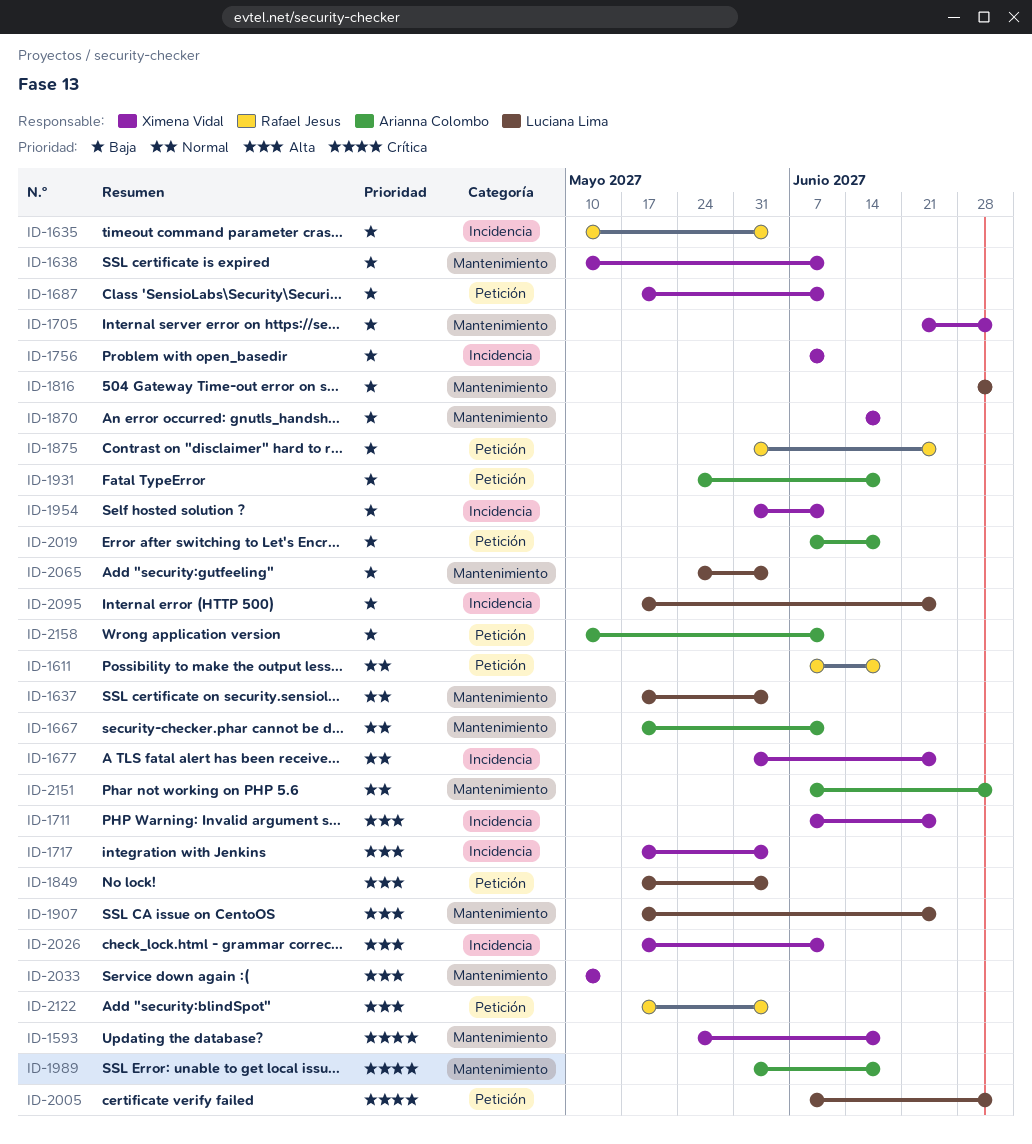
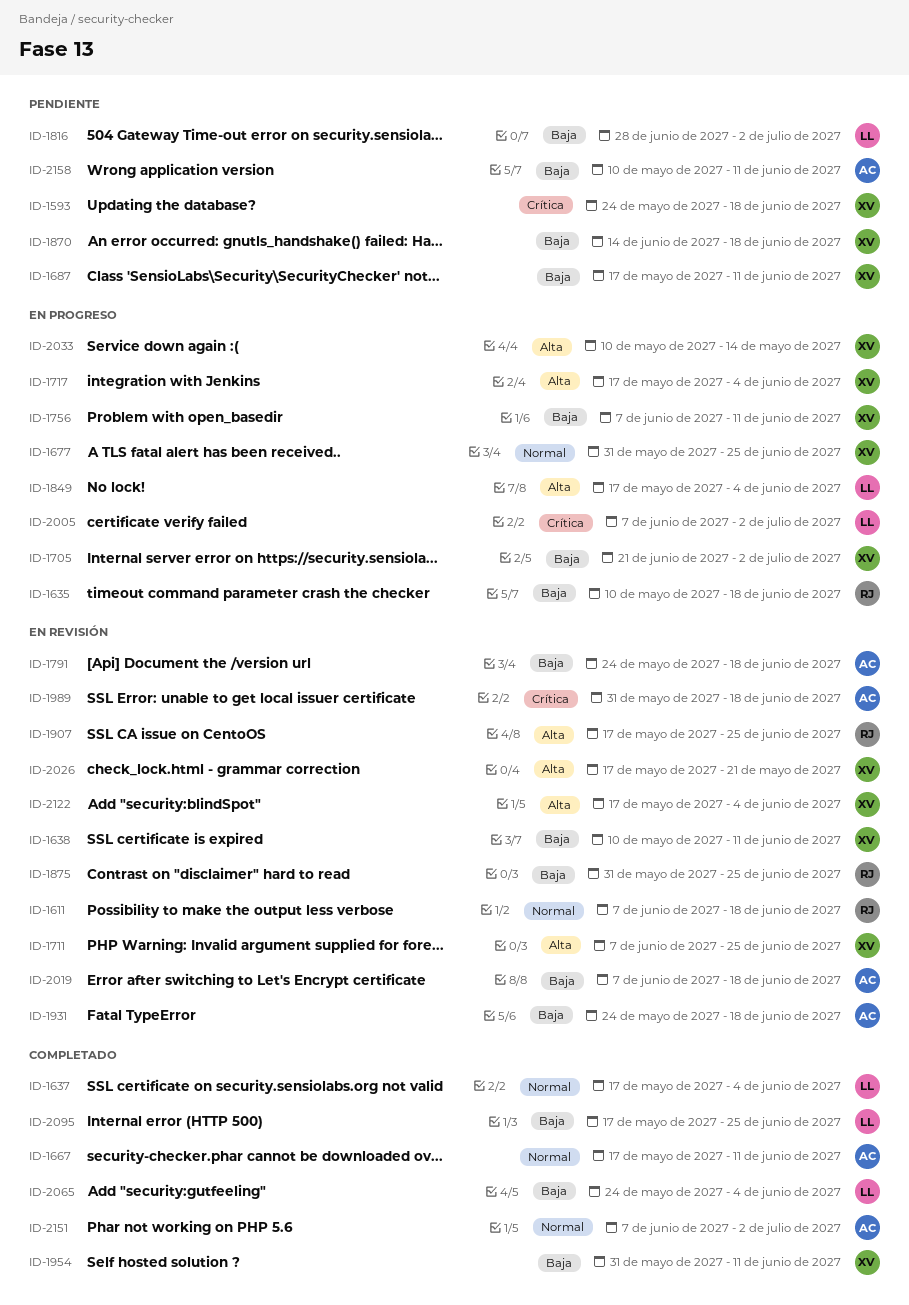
ID-1635, due: Jun 4 -> Jun 18
ID-1791: none -> present
ID-1907, owner: Luciana Lima -> Rafael Jesus
ID-2026, due: Jun 11 -> May 21
ID-2122, owner: Rafael Jesus -> Ximena Vidal

